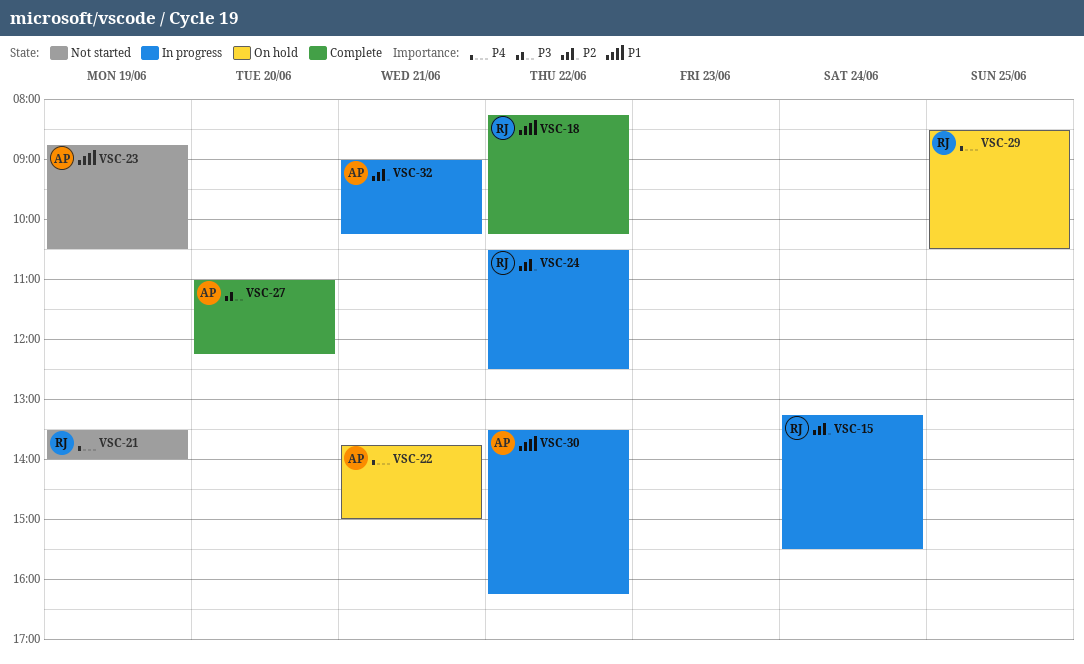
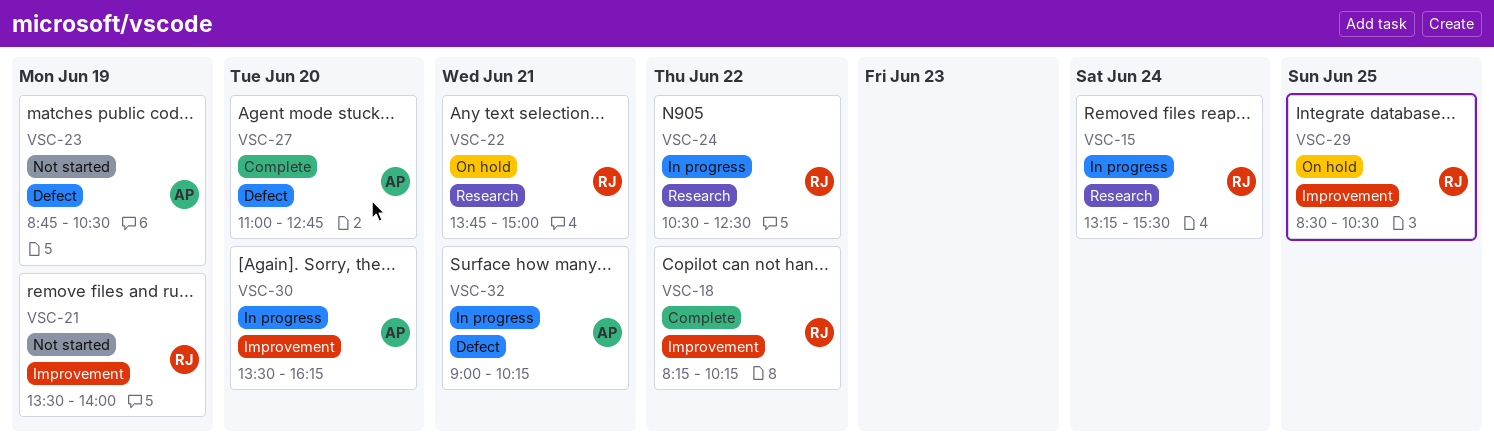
VSC-22, owner: AP -> RJ
VSC-27, ends: 12:15 -> 12:45
VSC-30, day: Jun 22 -> Jun 20

